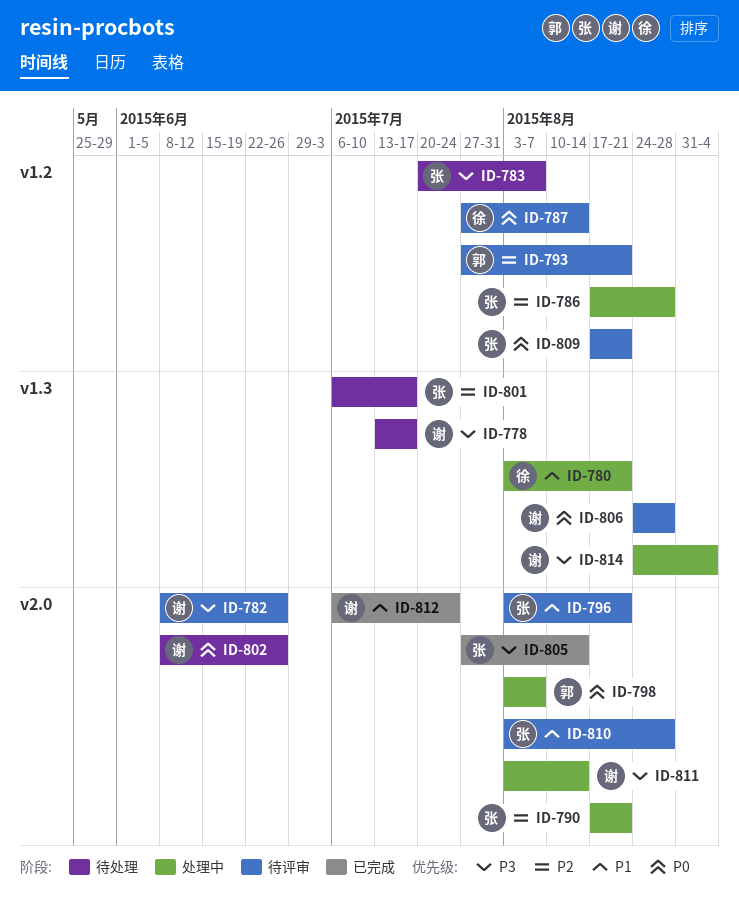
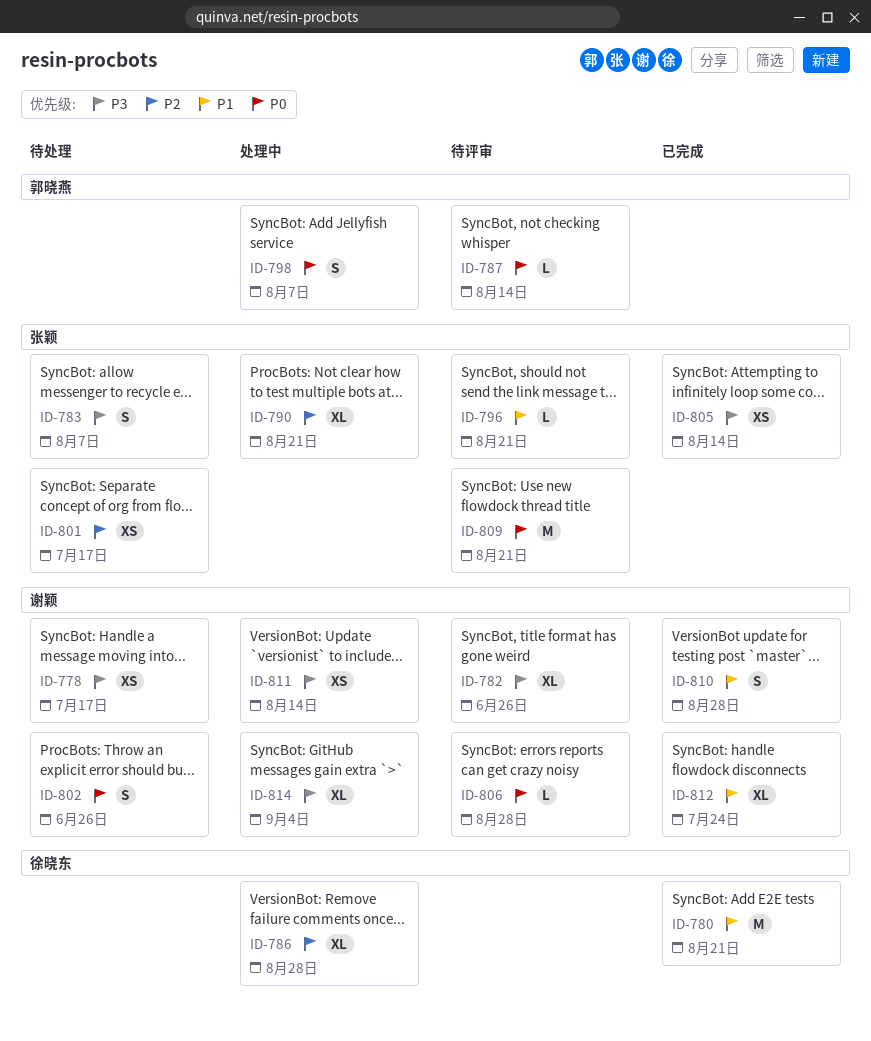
ID-780, status: 处理中 -> 已完成
ID-786, owner: 张颖 -> 徐晓东
ID-787, owner: 徐晓东 -> 郭晓燕
ID-793: present -> none
ID-810, status: 待评审 -> 已完成
ID-810, owner: 张颖 -> 谢颖

